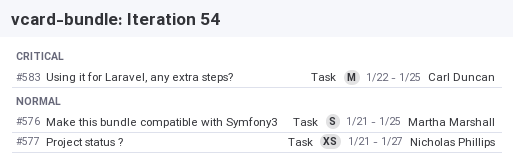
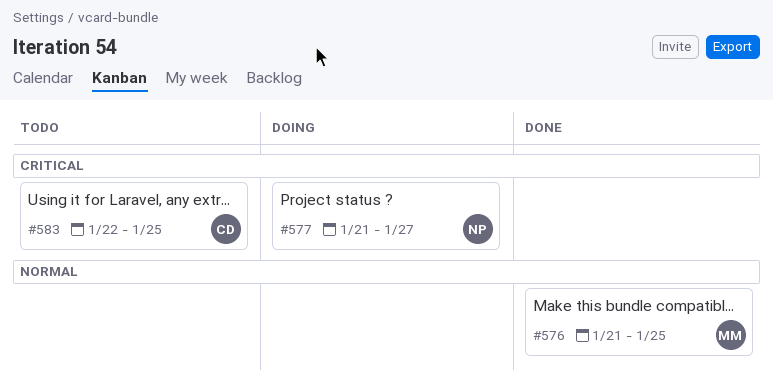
#577, priority: Normal -> Critical

